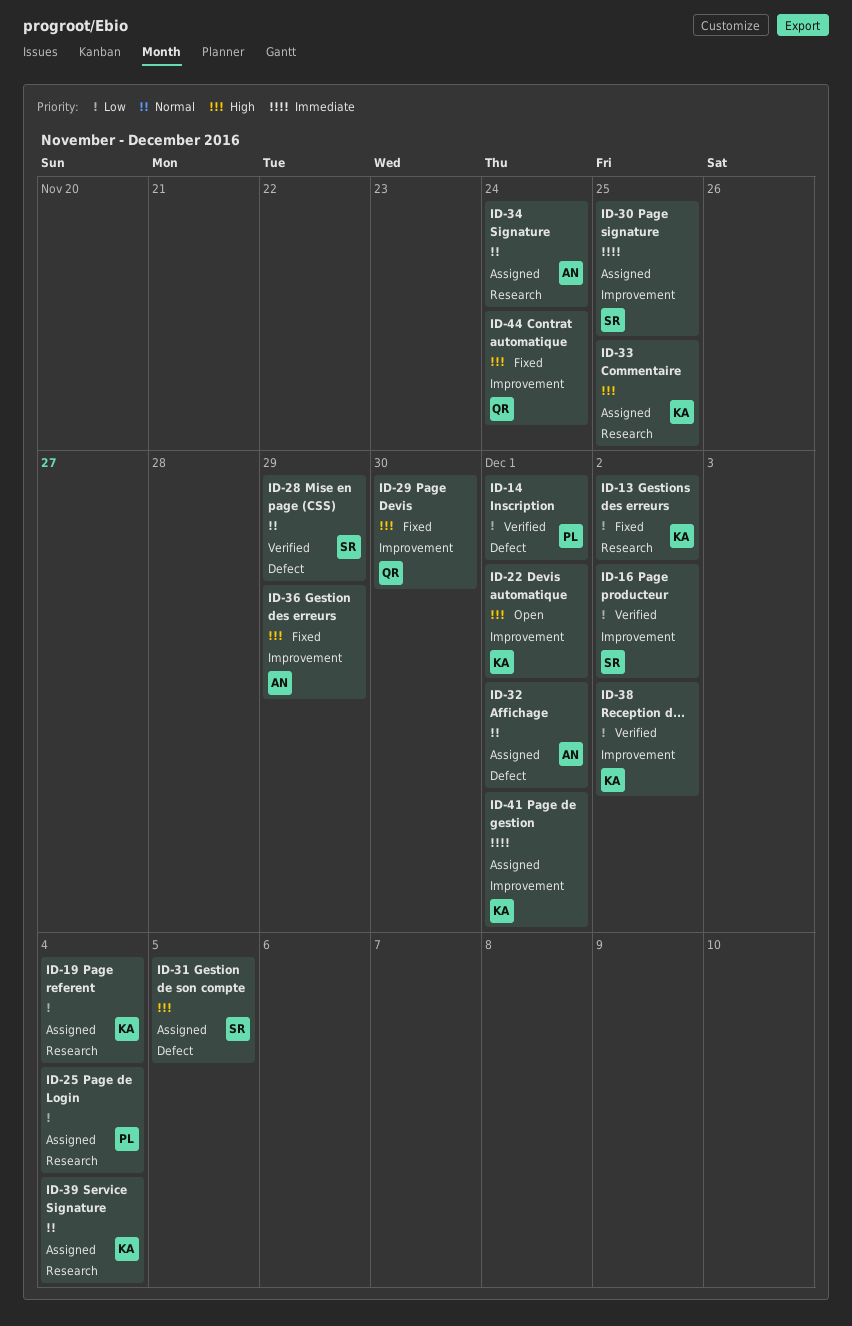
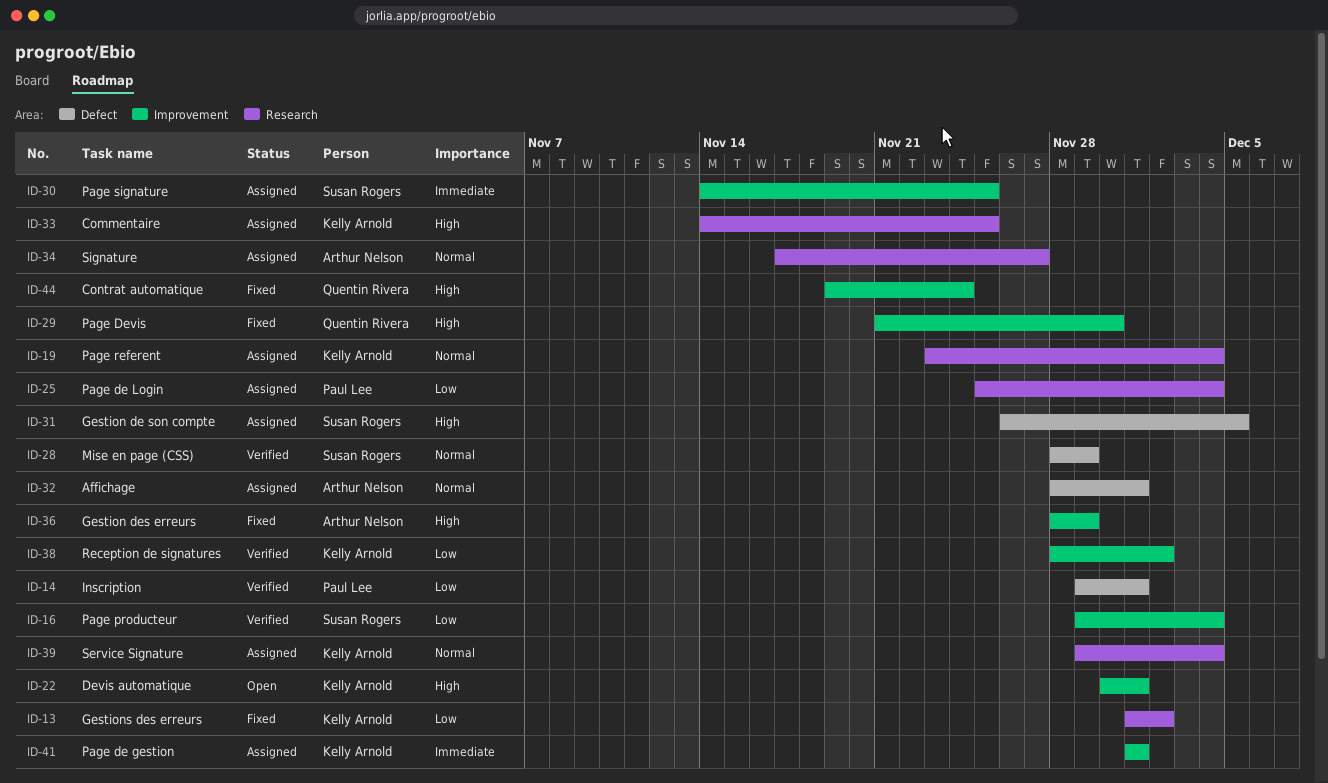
ID-16, due: Dec 2 -> Dec 4
ID-19, priority: Low -> Normal
ID-34, due: Nov 24 -> Nov 27

